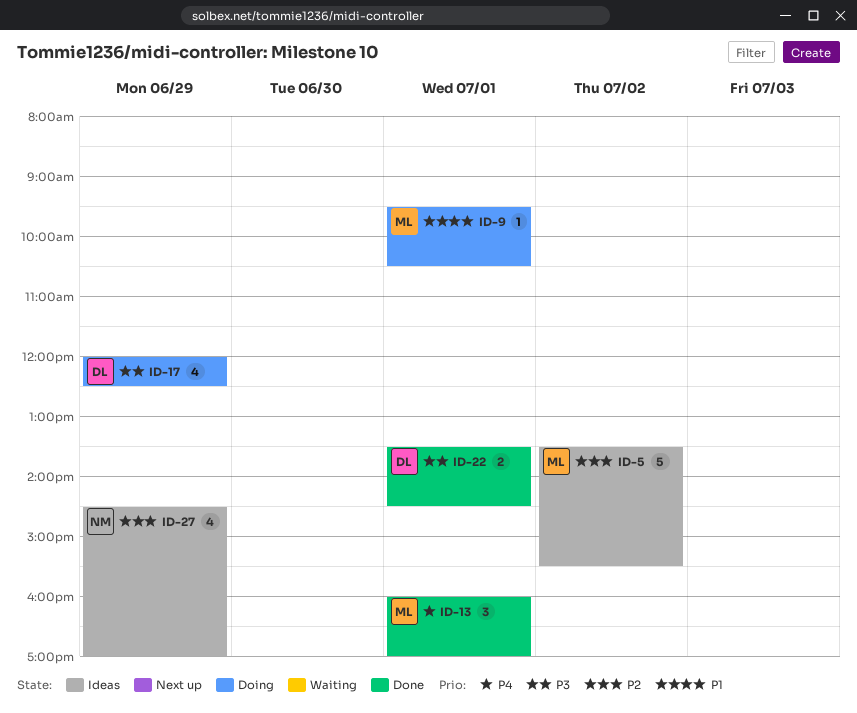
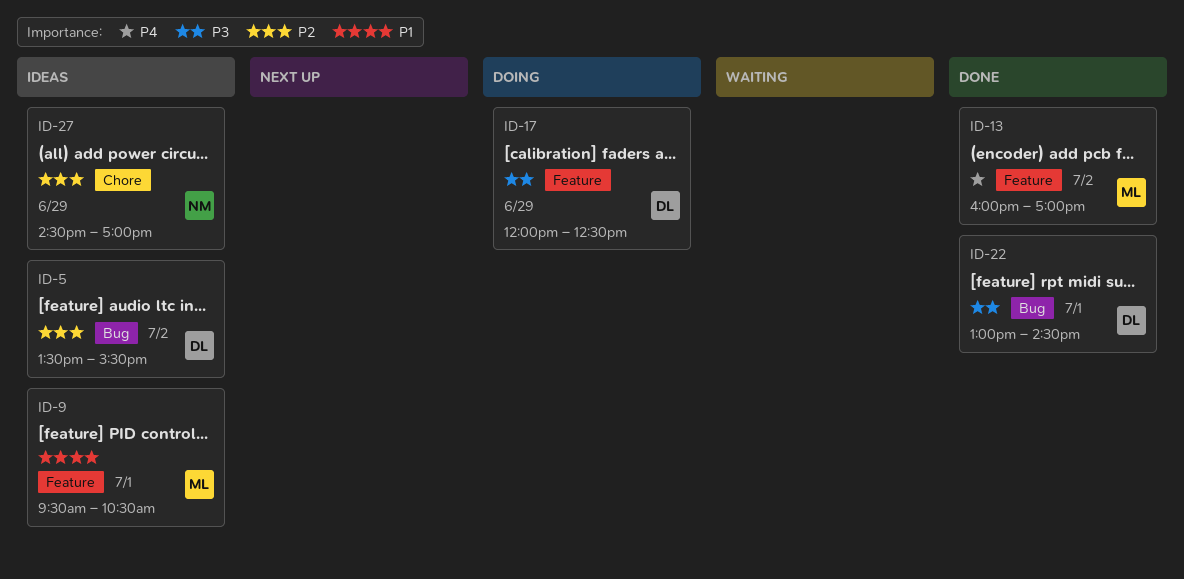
ID-5, owner: ML -> DL
ID-9, status: Doing -> Ideas
ID-13, day: Jul 1 -> Jul 2
ID-22, begins: 13:30 -> 13:00

